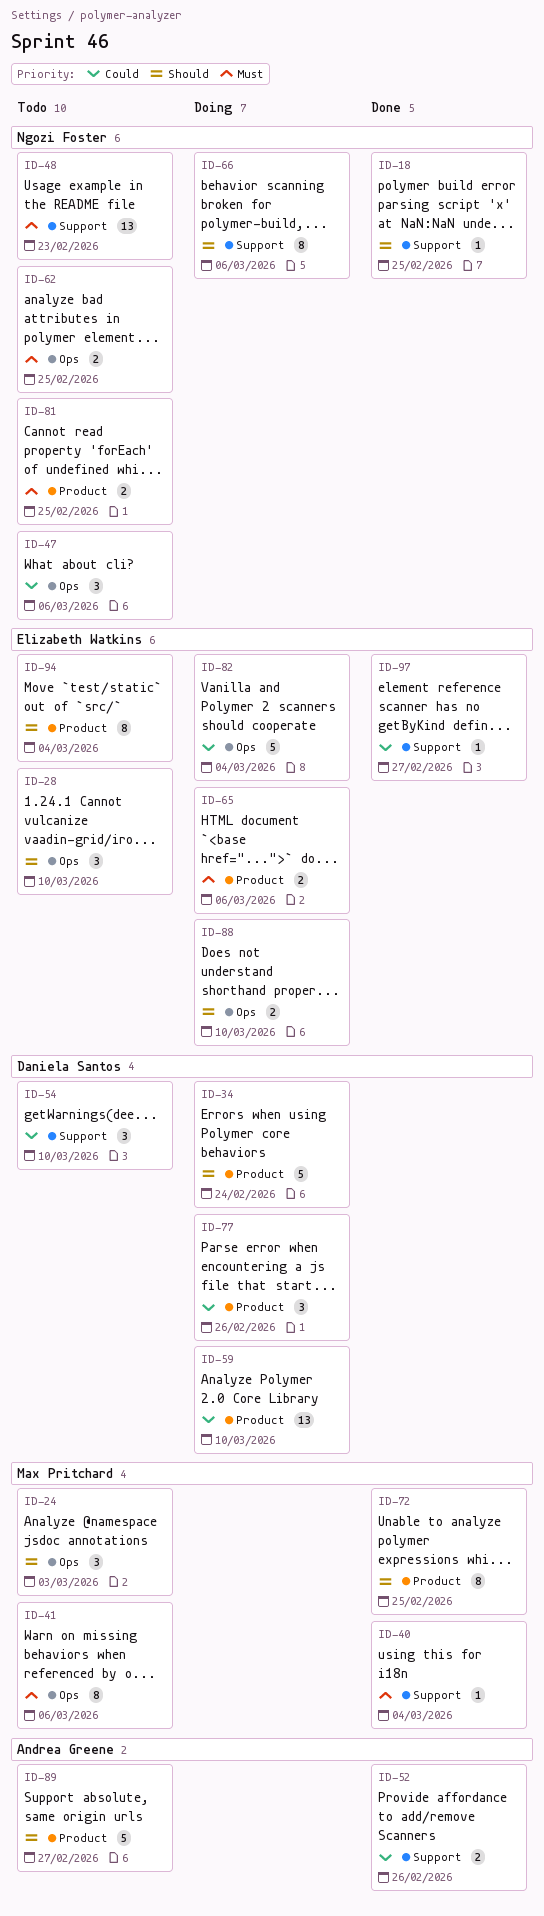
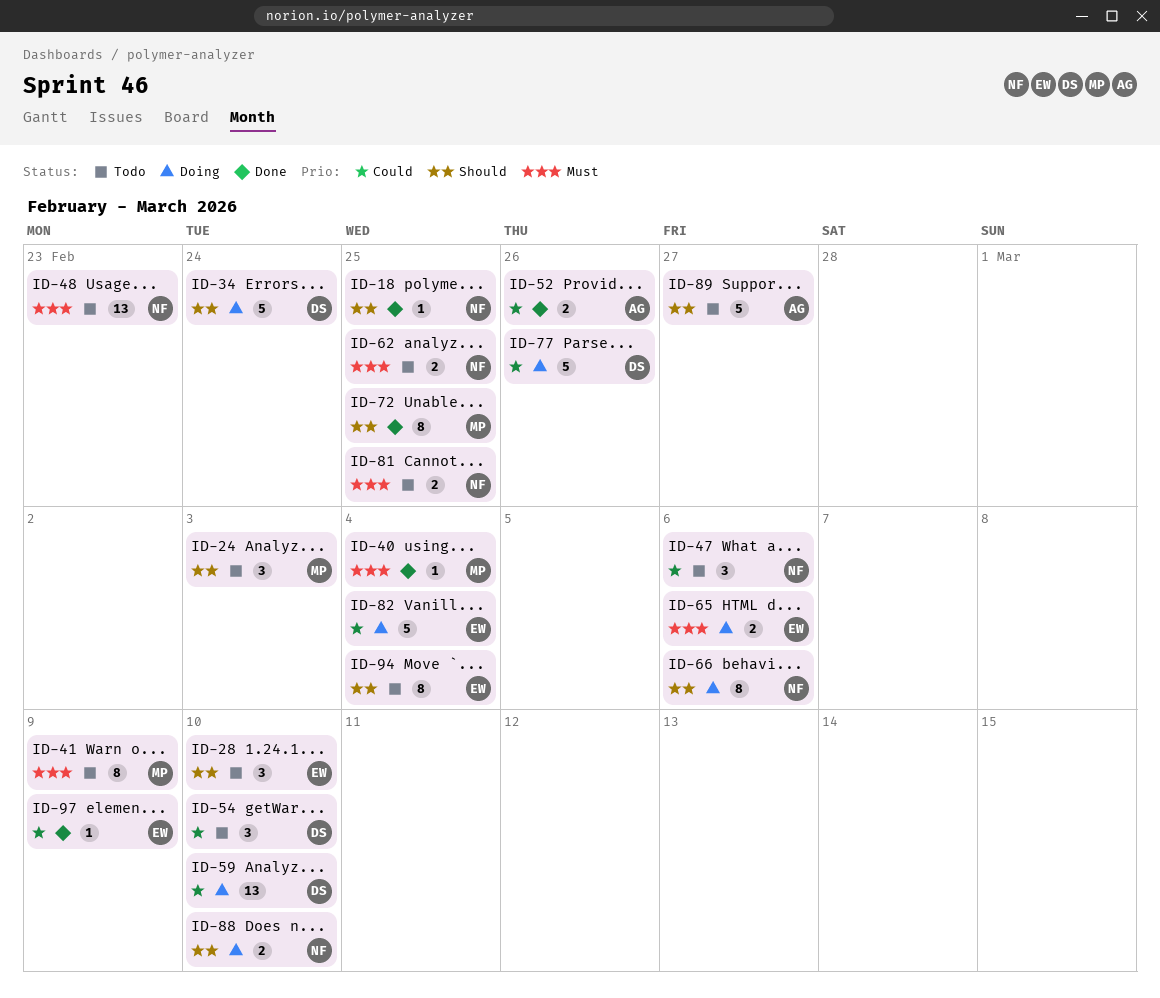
ID-41, due: Mar 6 -> Mar 9
ID-77, estimate: 3 -> 5
ID-88, owner: Elizabeth Watkins -> Ngozi Foster
ID-97, due: Feb 27 -> Mar 9

